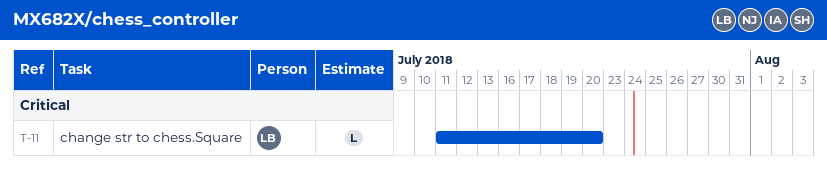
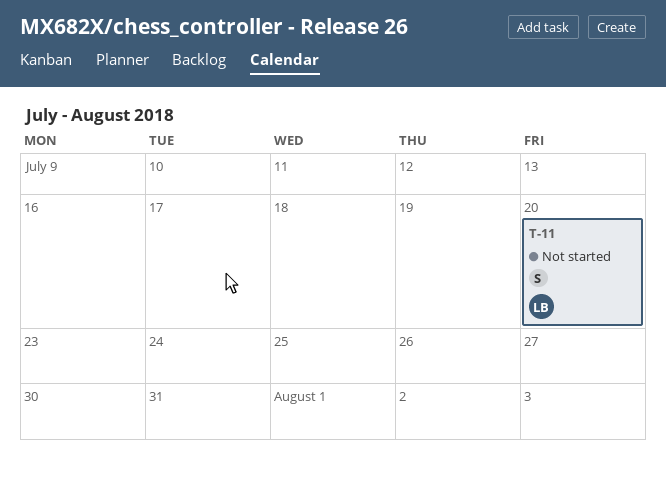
T-11, estimate: L -> S

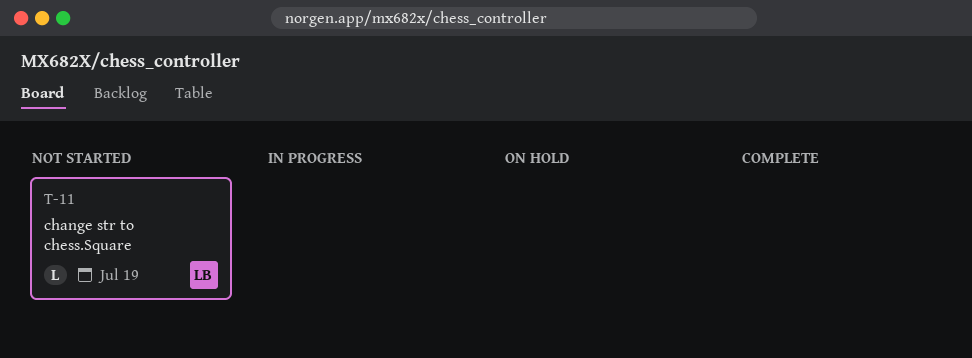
T-11, estimate: S -> L
T-11, due: Jul 20 -> Jul 19

